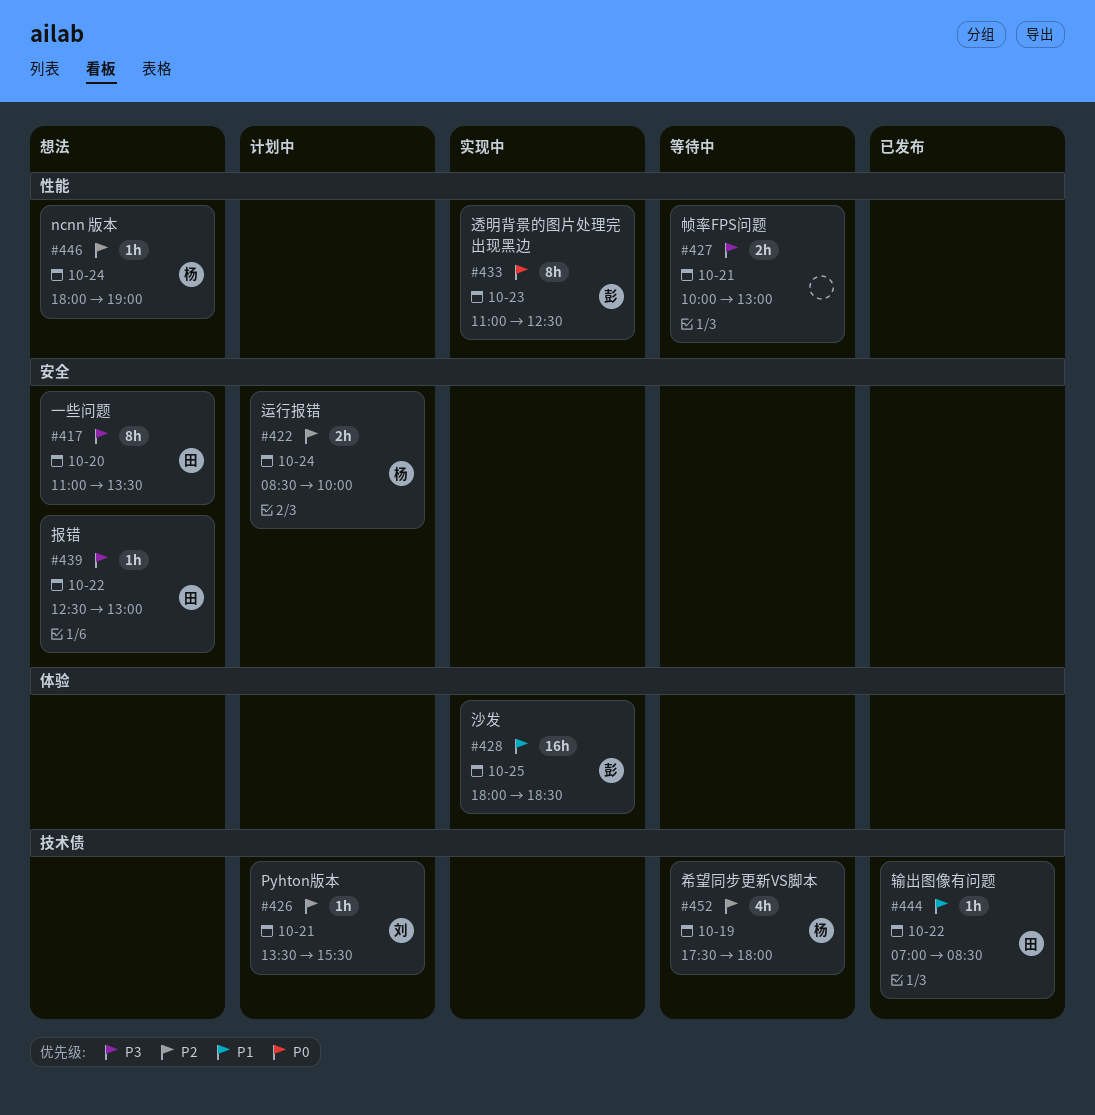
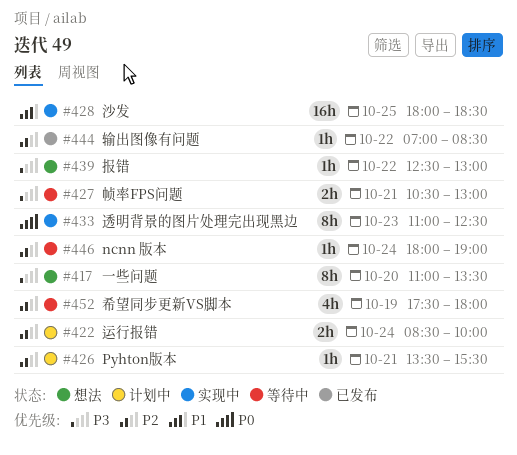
#427, begins: 10:00 -> 10:30
#444, priority: P1 -> P2
#446, status: 想法 -> 等待中

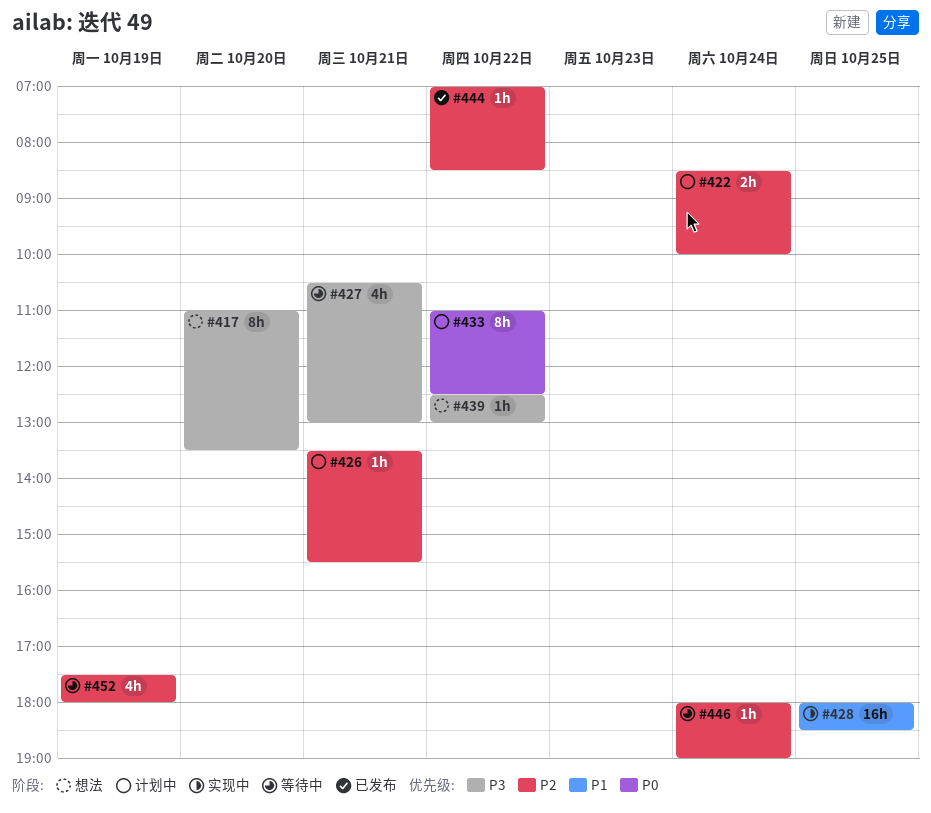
#427, estimate: 2h -> 4h
#433, status: 实现中 -> 计划中
#433, day: Oct 23 -> Oct 22

